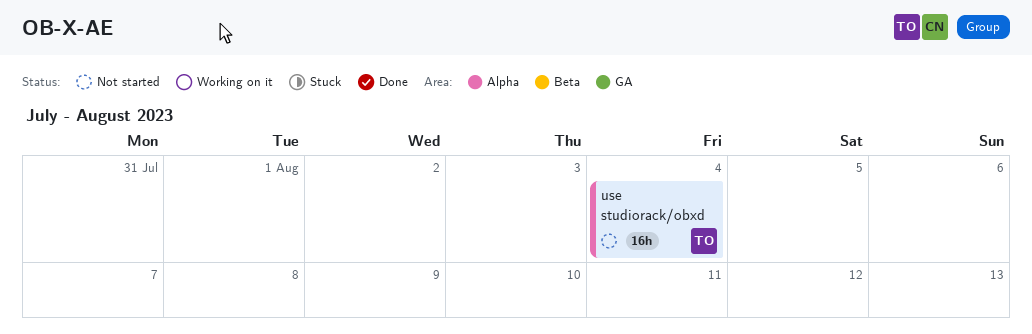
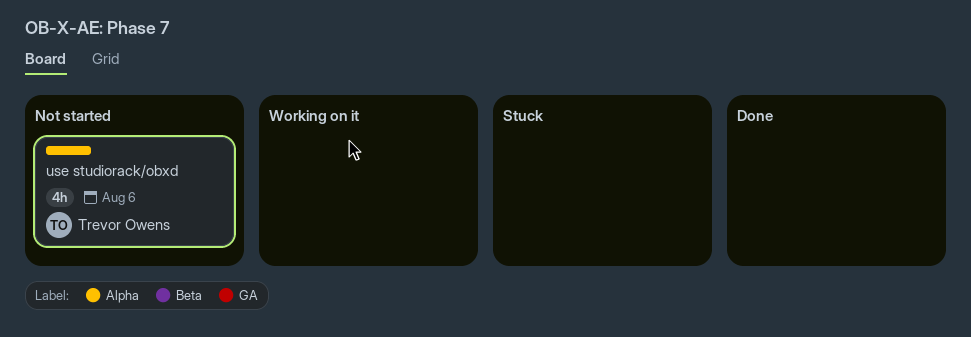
use studiorack/obxd, estimate: 16h -> 4h
use studiorack/obxd, due: Aug 4 -> Aug 6

